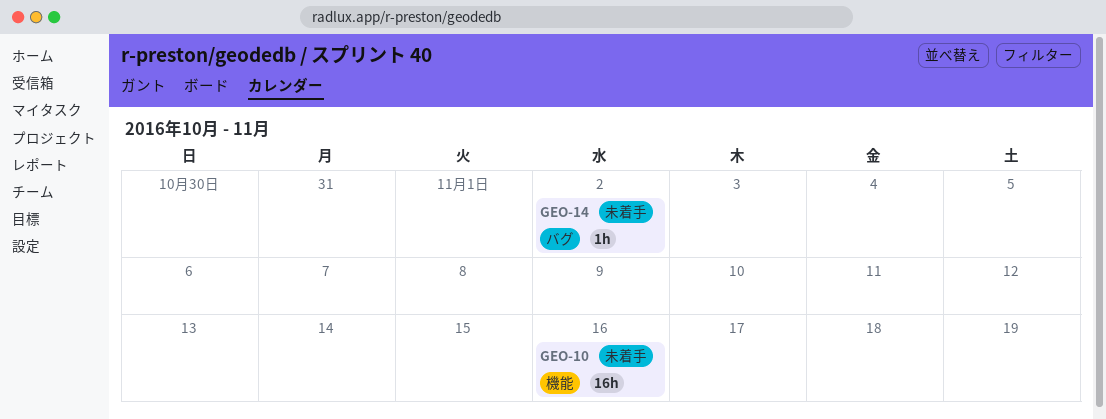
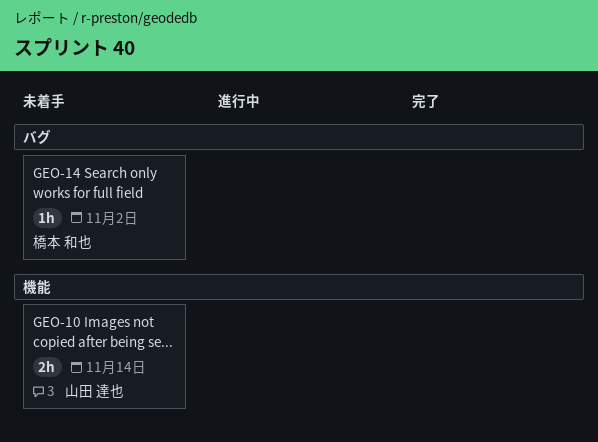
GEO-10, estimate: 16h -> 2h
GEO-10, due: Nov 16 -> Nov 14

